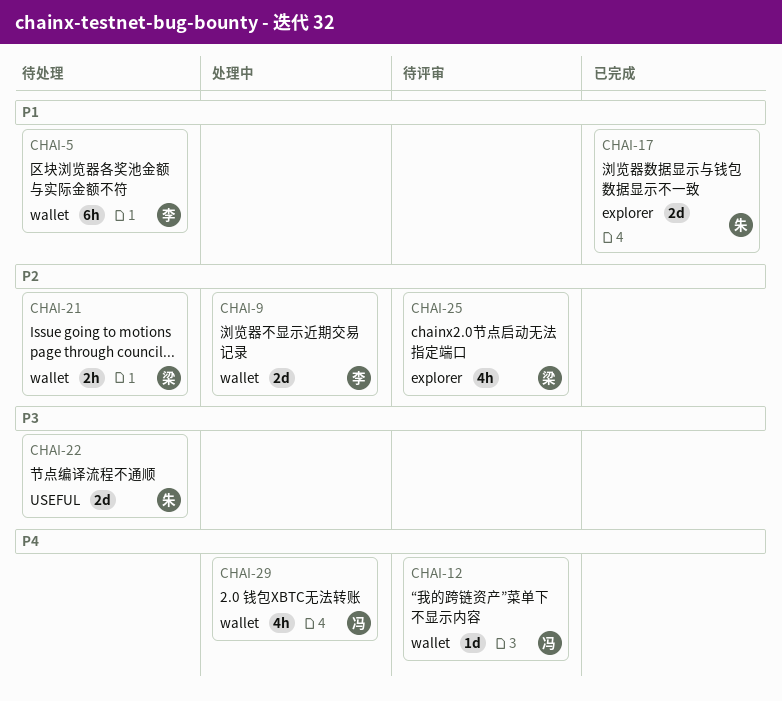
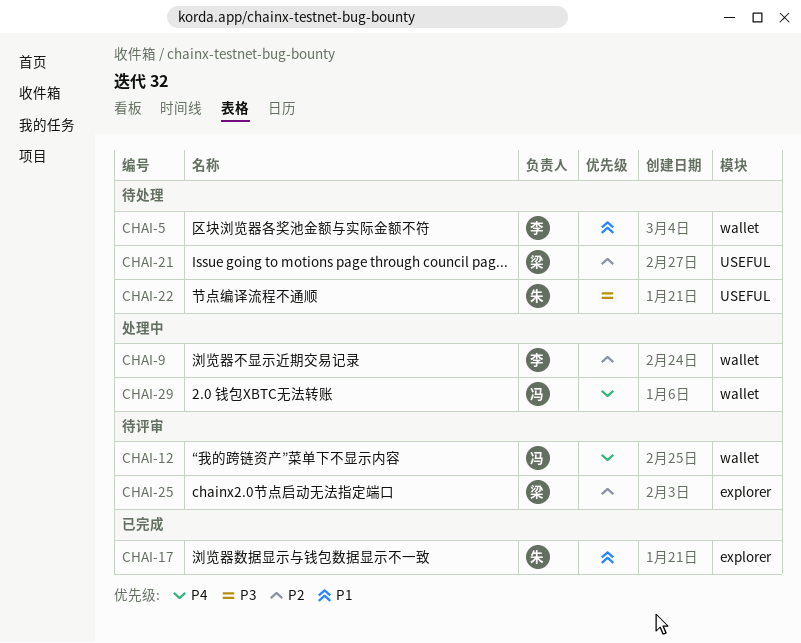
CHAI-21, label: wallet -> USEFUL

